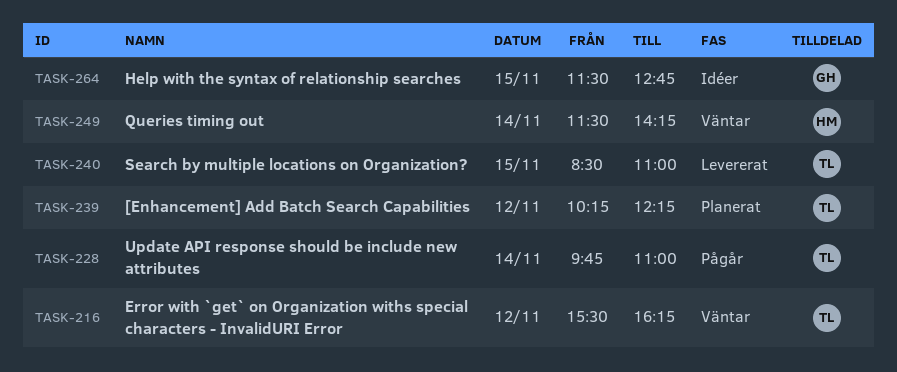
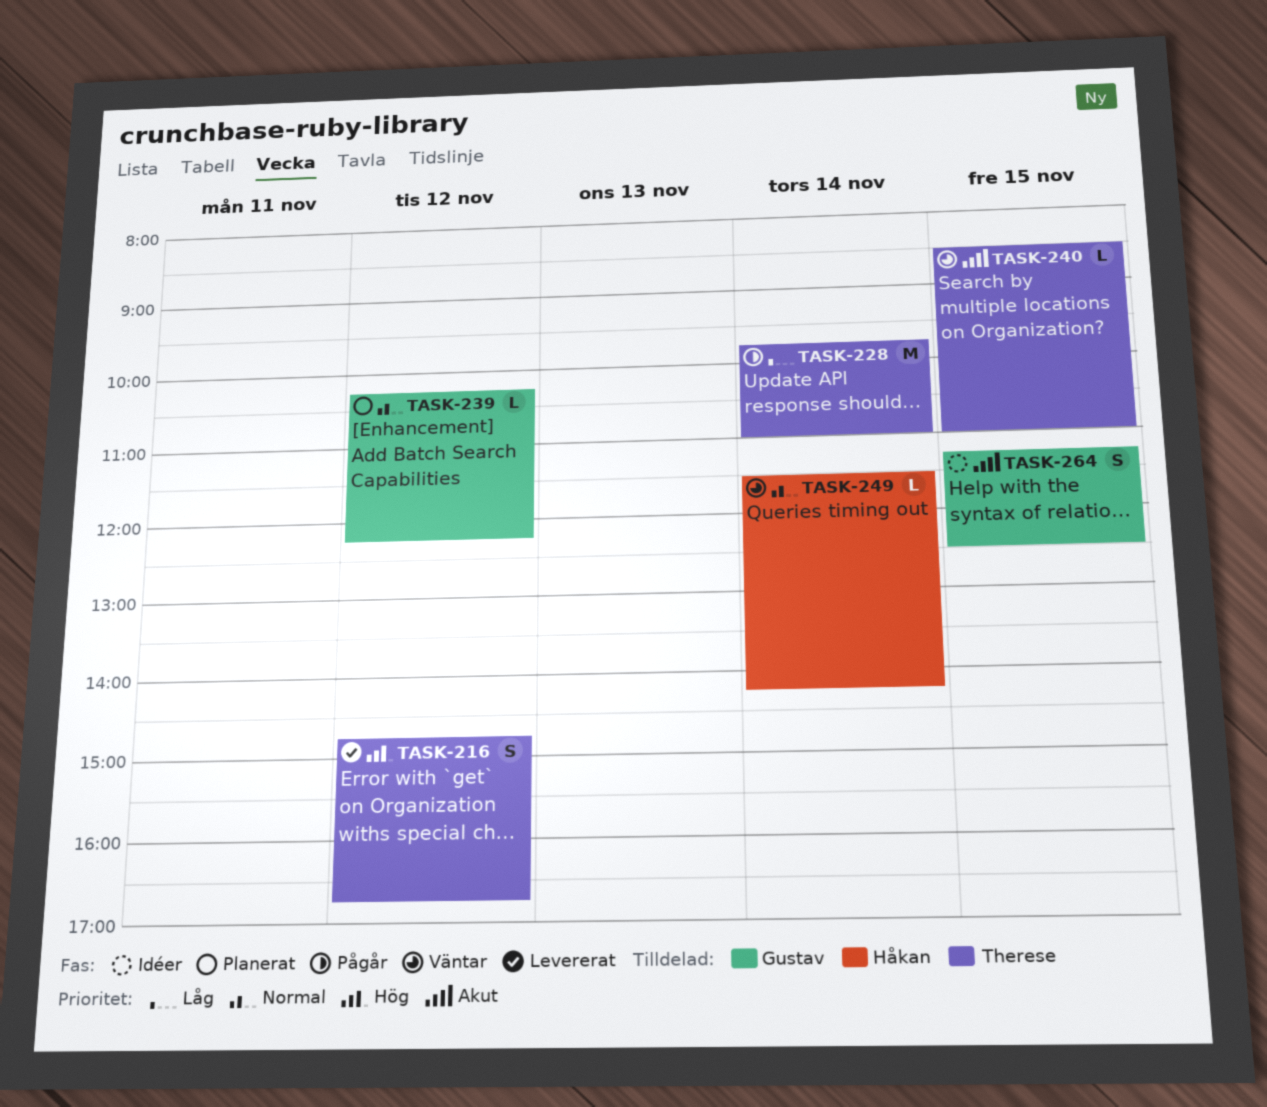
TASK-216, status: Väntar -> Levererat
TASK-216, begins: 15:30 -> 14:45
TASK-216, ends: 16:15 -> 16:45
TASK-239, owner: Therese -> Gustav
TASK-240, status: Levererat -> Väntar
TASK-264, begins: 11:30 -> 11:15
TASK-264, ends: 12:45 -> 12:30

